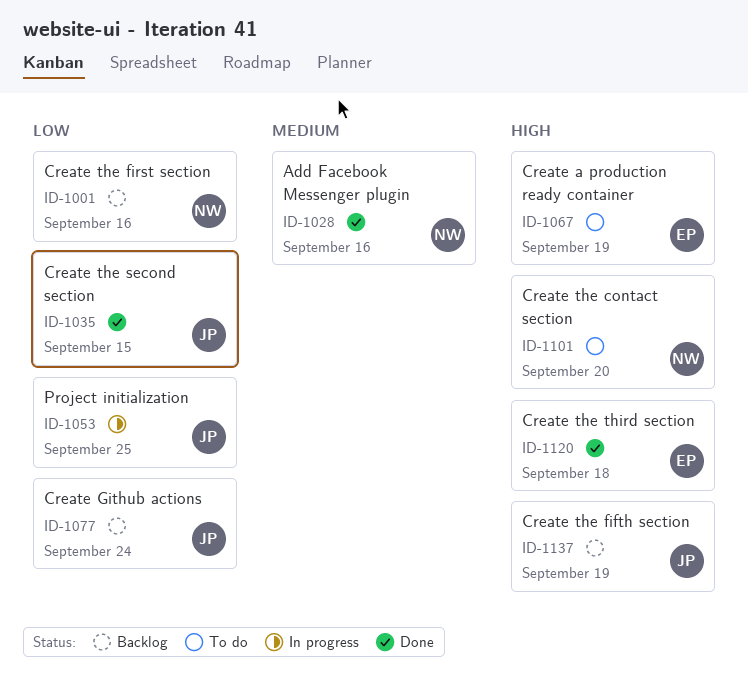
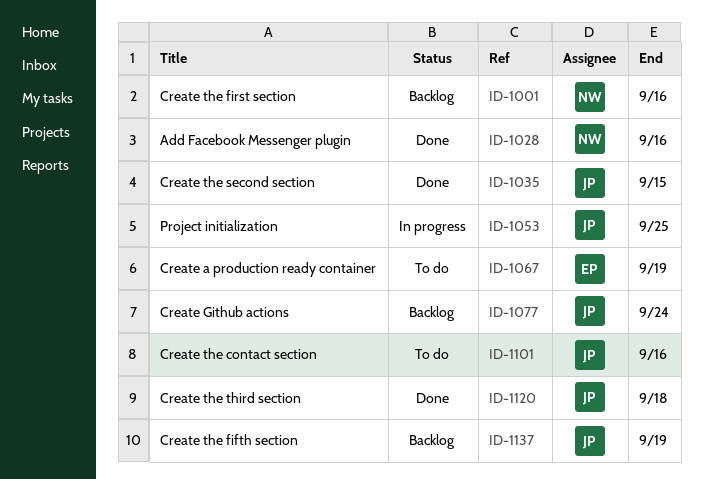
ID-1101, owner: NW -> JP
ID-1101, due: Sep 20 -> Sep 16
ID-1120, owner: EP -> JP

